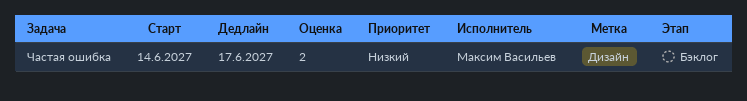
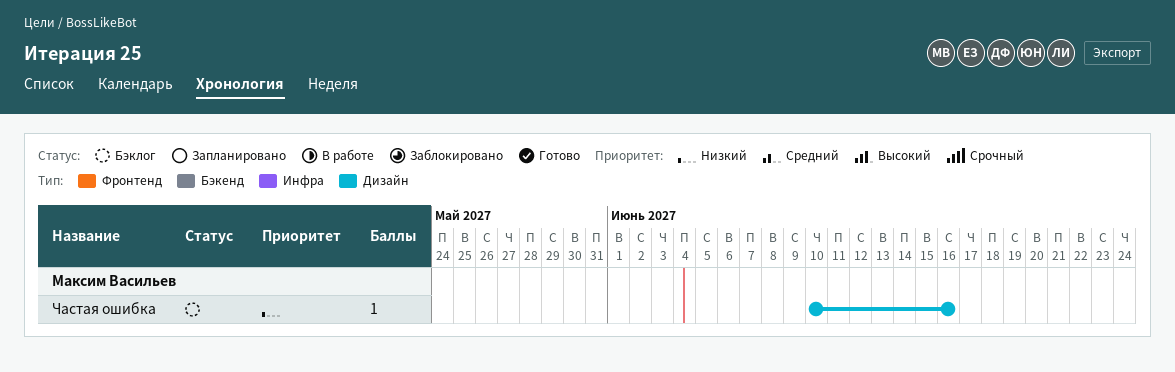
Частая ошибка, estimate: 2 -> 1
Частая ошибка, start: Jun 14 -> Jun 10
Частая ошибка, due: Jun 17 -> Jun 16

